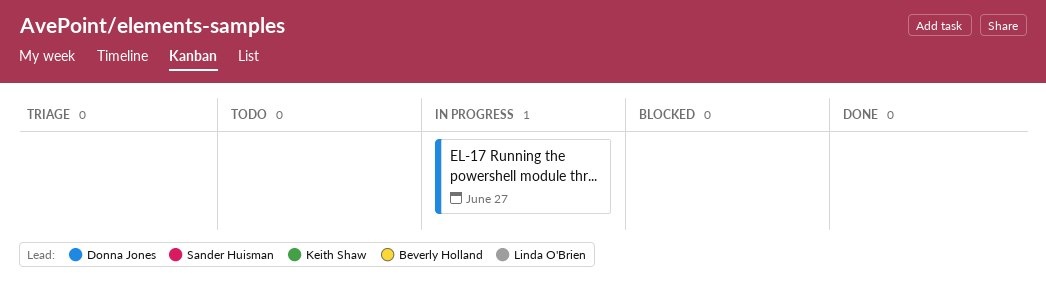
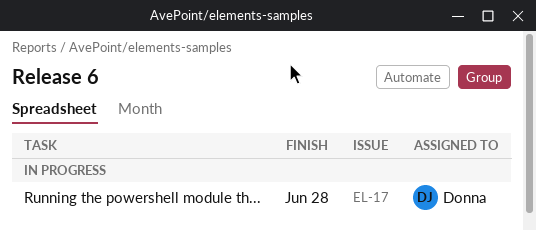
EL-17, due: Jun 27 -> Jun 28

